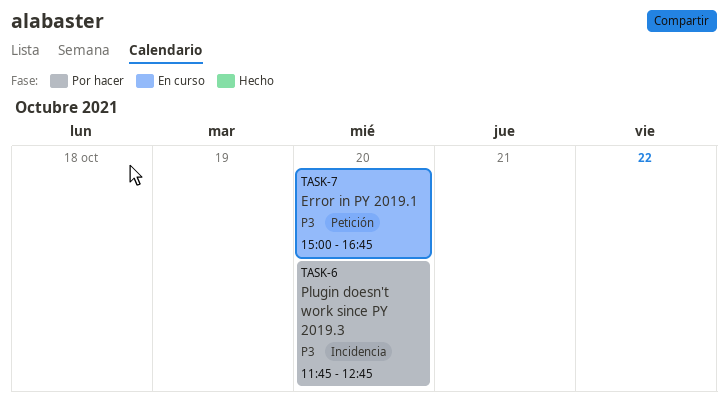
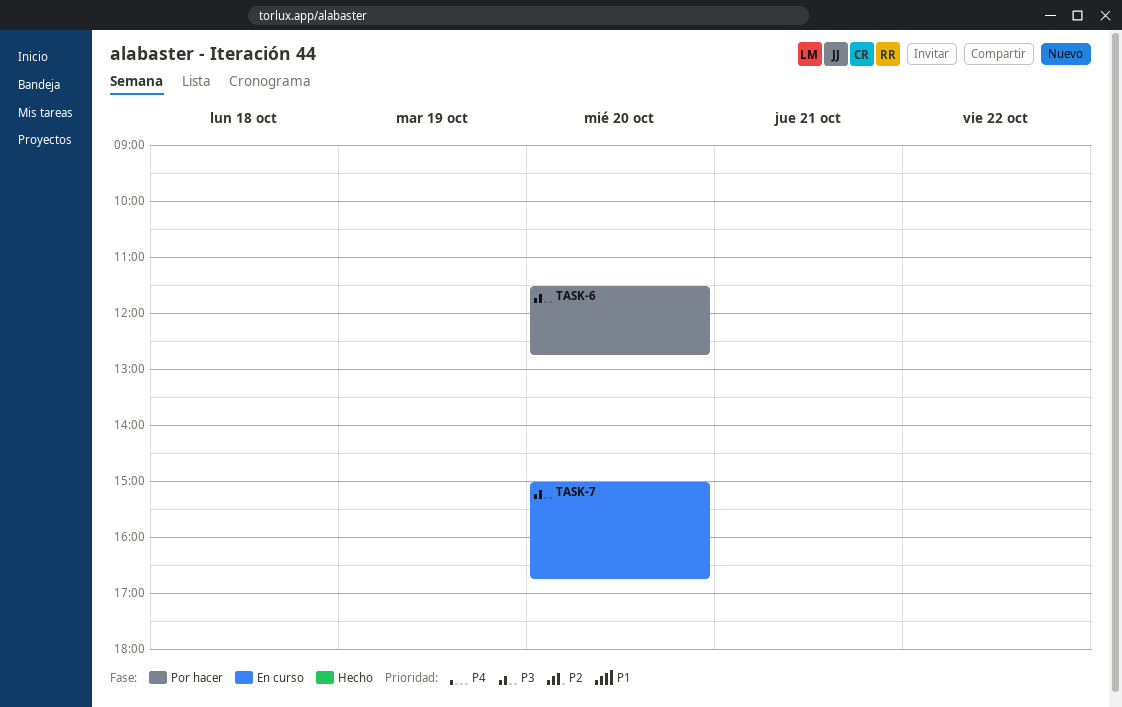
TASK-6, begins: 11:45 -> 11:30

